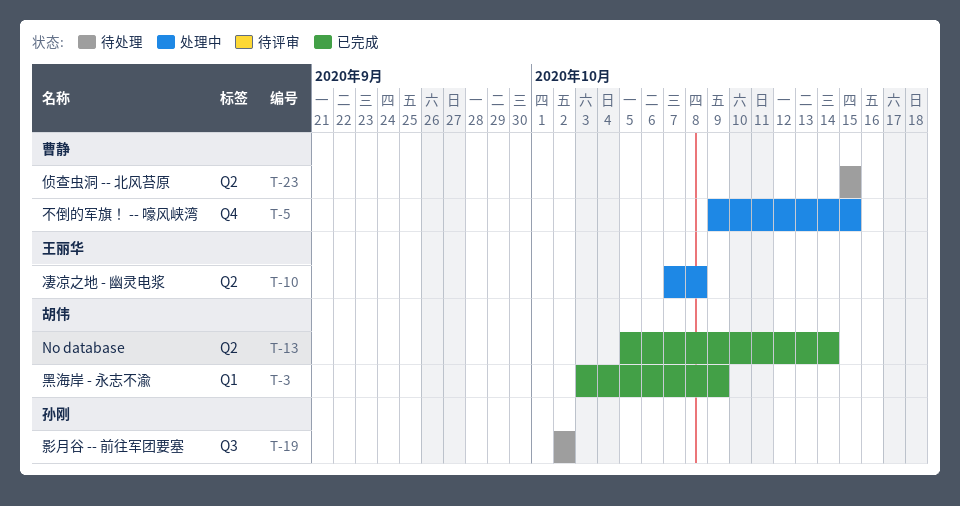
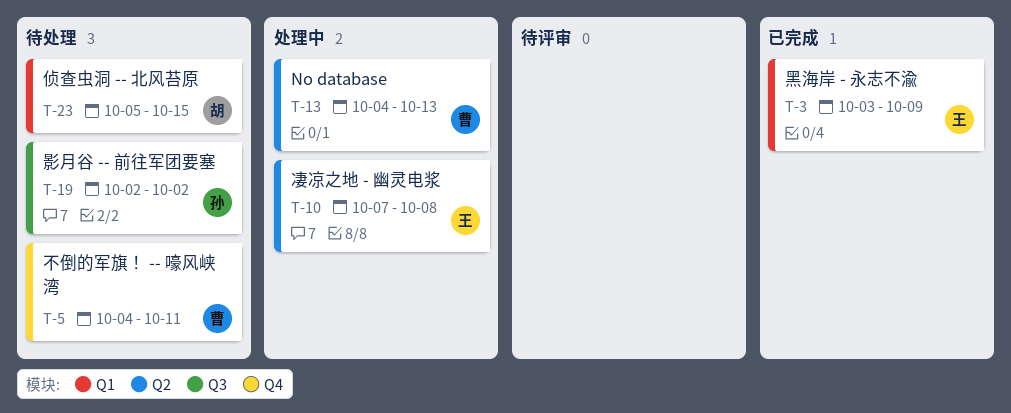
T-3, owner: 胡伟 -> 王丽华
T-5, status: 处理中 -> 待处理
T-5, start: Oct 9 -> Oct 4
T-5, due: Oct 15 -> Oct 11
T-13, status: 已完成 -> 处理中
T-13, owner: 胡伟 -> 曹静
T-13, start: Oct 5 -> Oct 4
T-13, due: Oct 14 -> Oct 13
T-23, owner: 曹静 -> 胡伟
T-23, label: Q2 -> Q1
T-23, start: Oct 15 -> Oct 5

